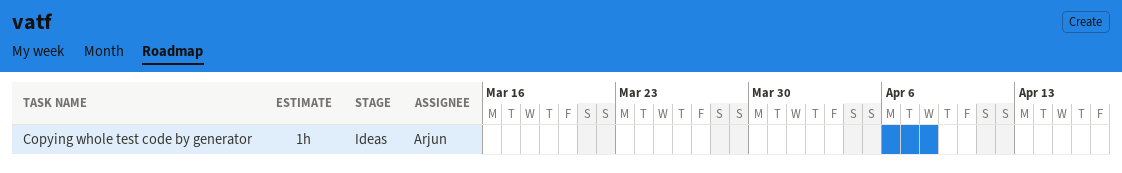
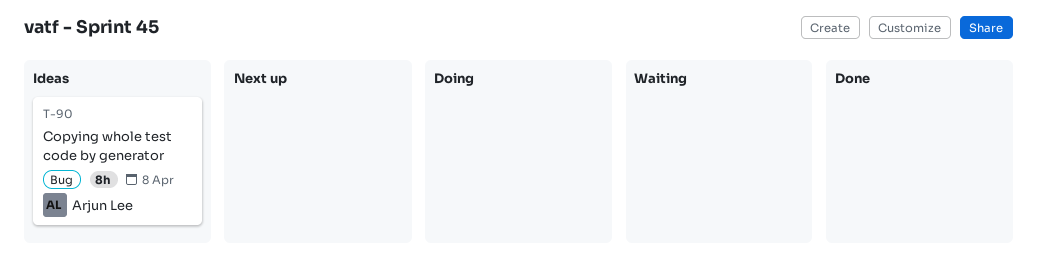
Copying whole test code by generator, estimate: 1h -> 8h

